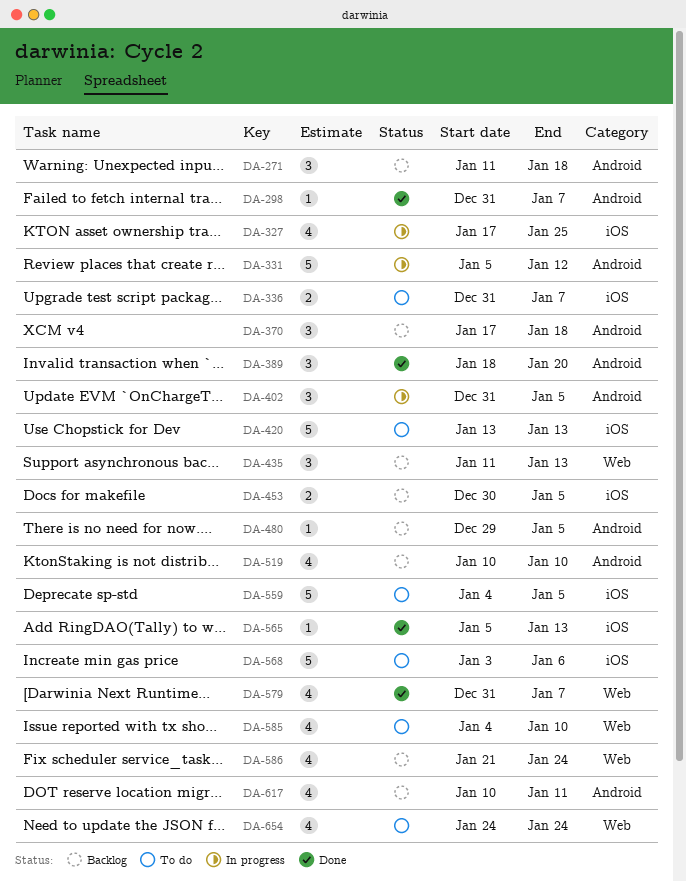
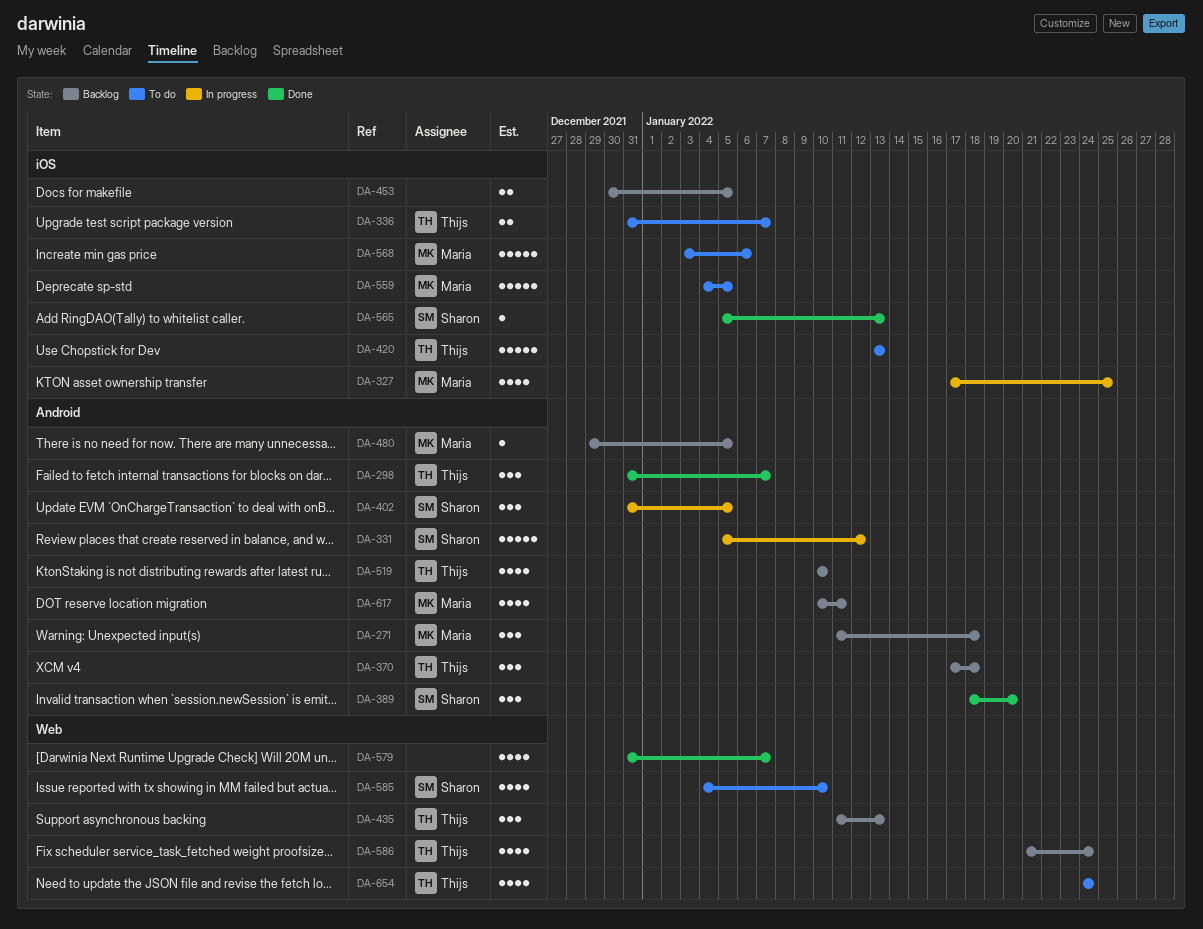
DA-298, estimate: 1 -> 3

